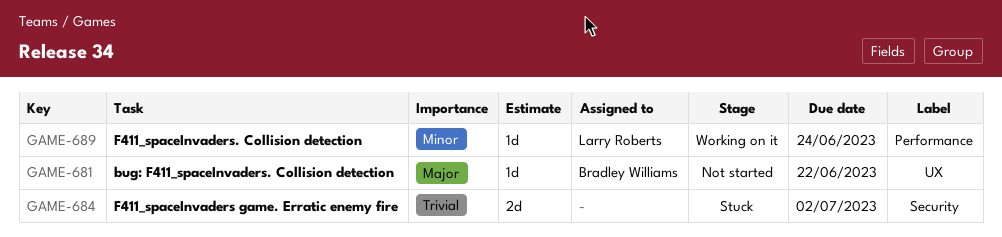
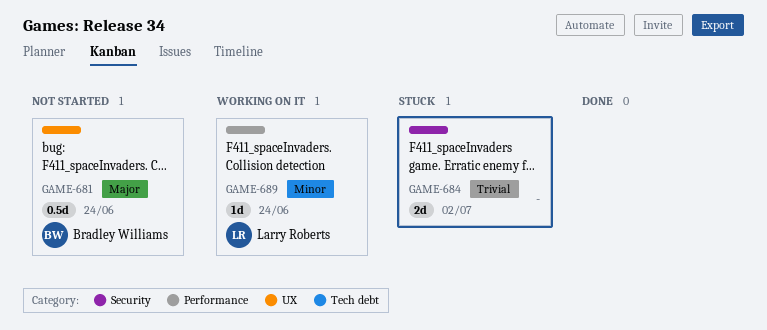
GAME-681, estimate: 1d -> 0.5d
GAME-681, due: Jun 22 -> Jun 24

